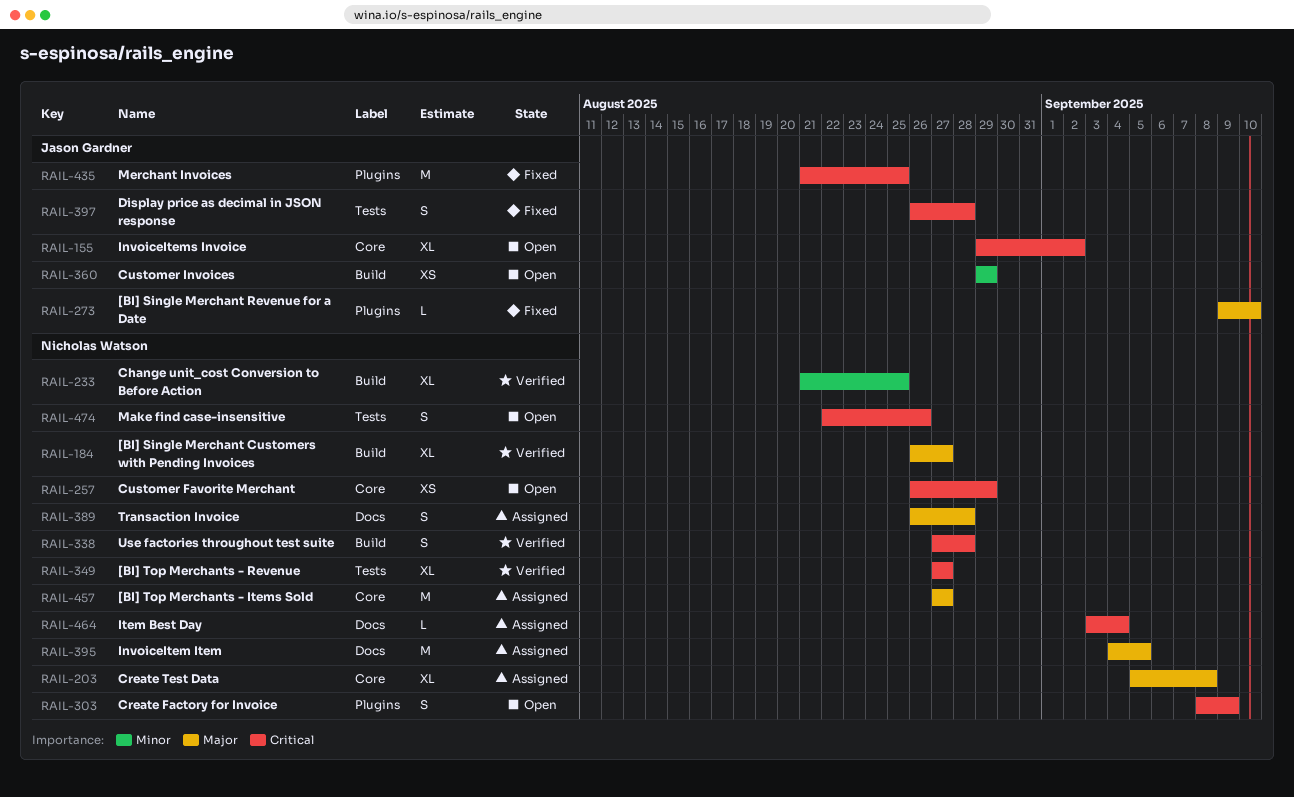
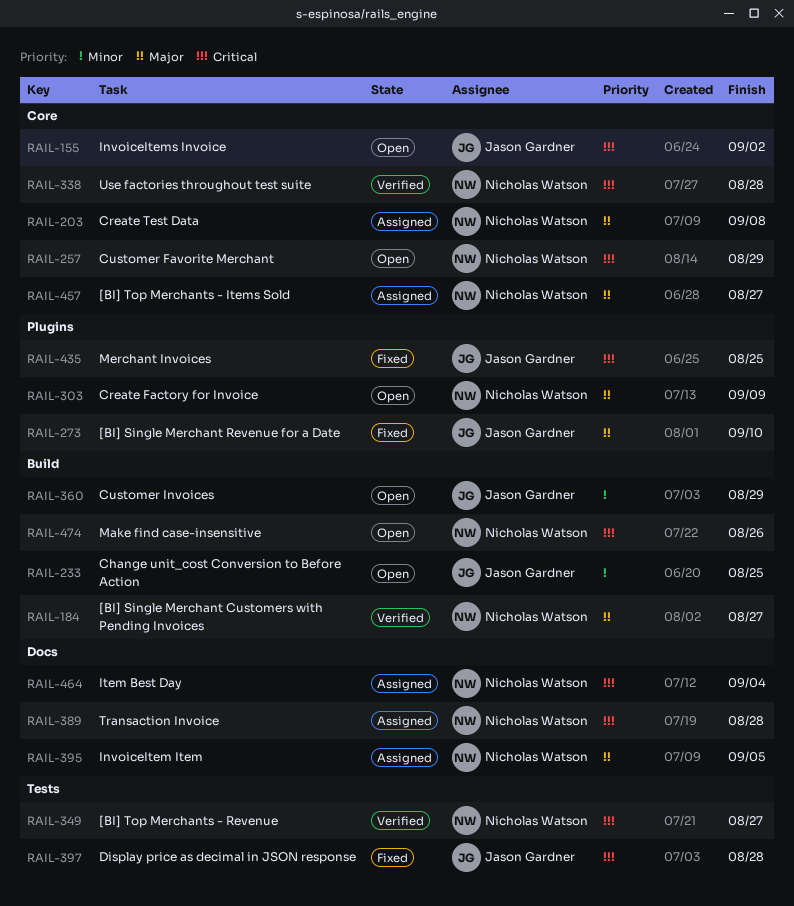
RAIL-233, status: Verified -> Open
RAIL-233, owner: Nicholas Watson -> Jason Gardner
RAIL-303, priority: Critical -> Major
RAIL-338, label: Build -> Core
RAIL-389, priority: Major -> Critical
RAIL-474, label: Tests -> Build

